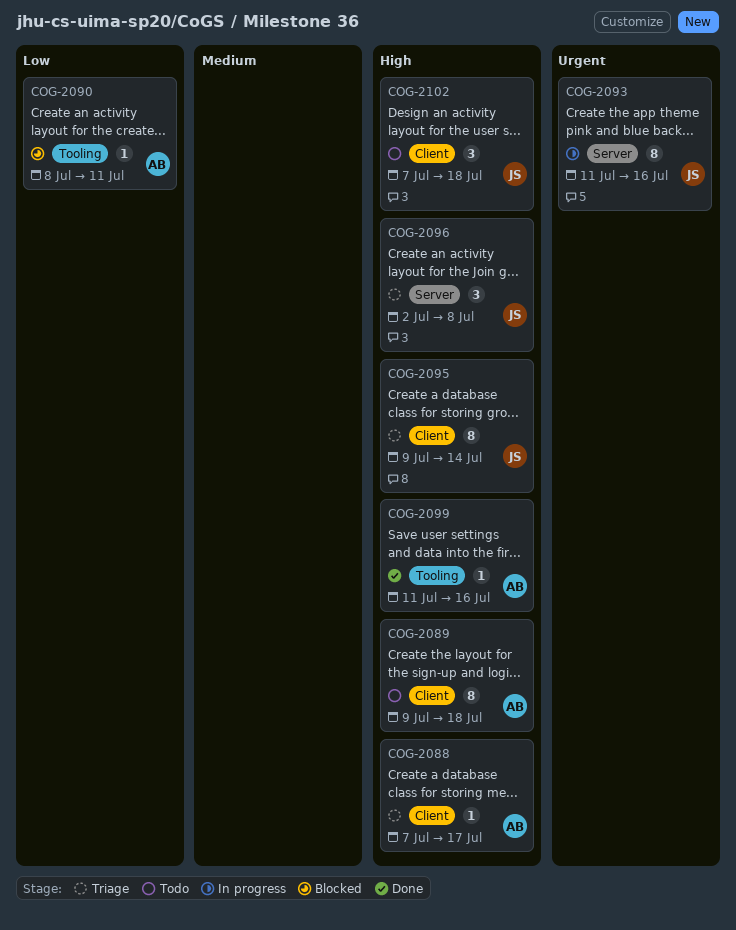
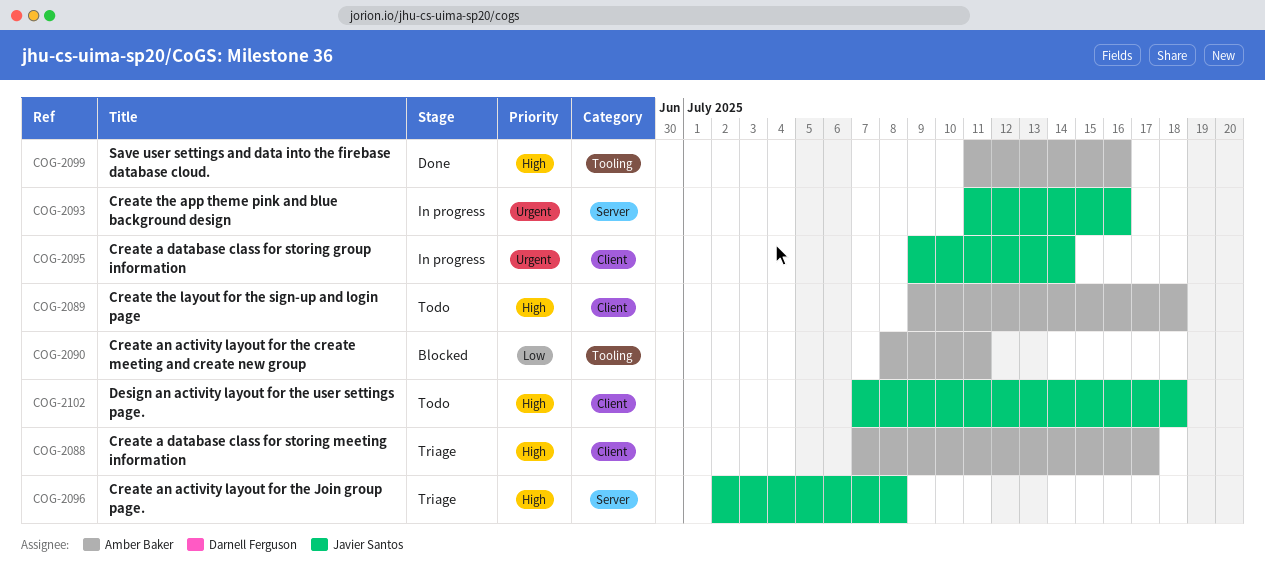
COG-2095, status: Triage -> In progress
COG-2095, priority: High -> Urgent

